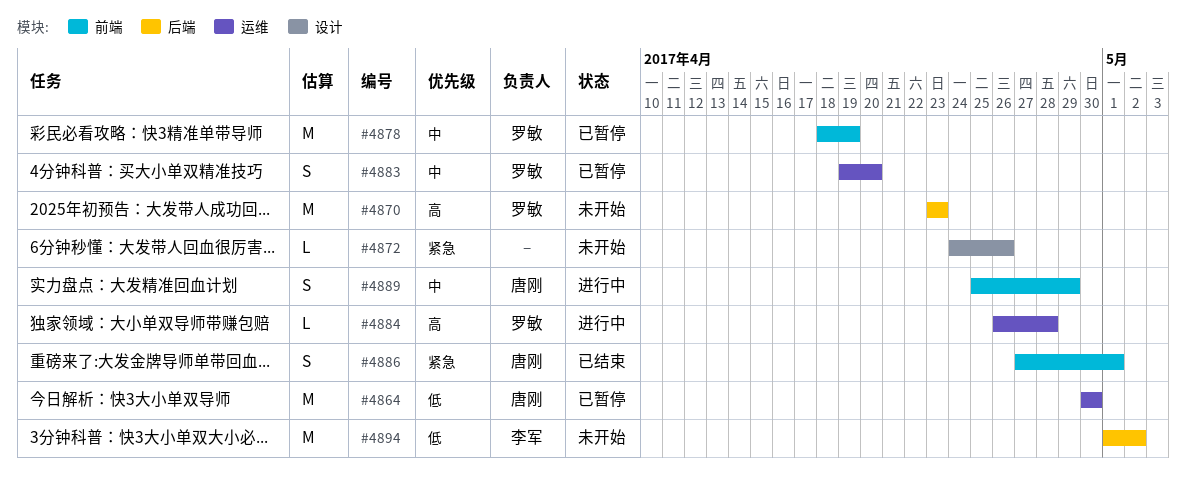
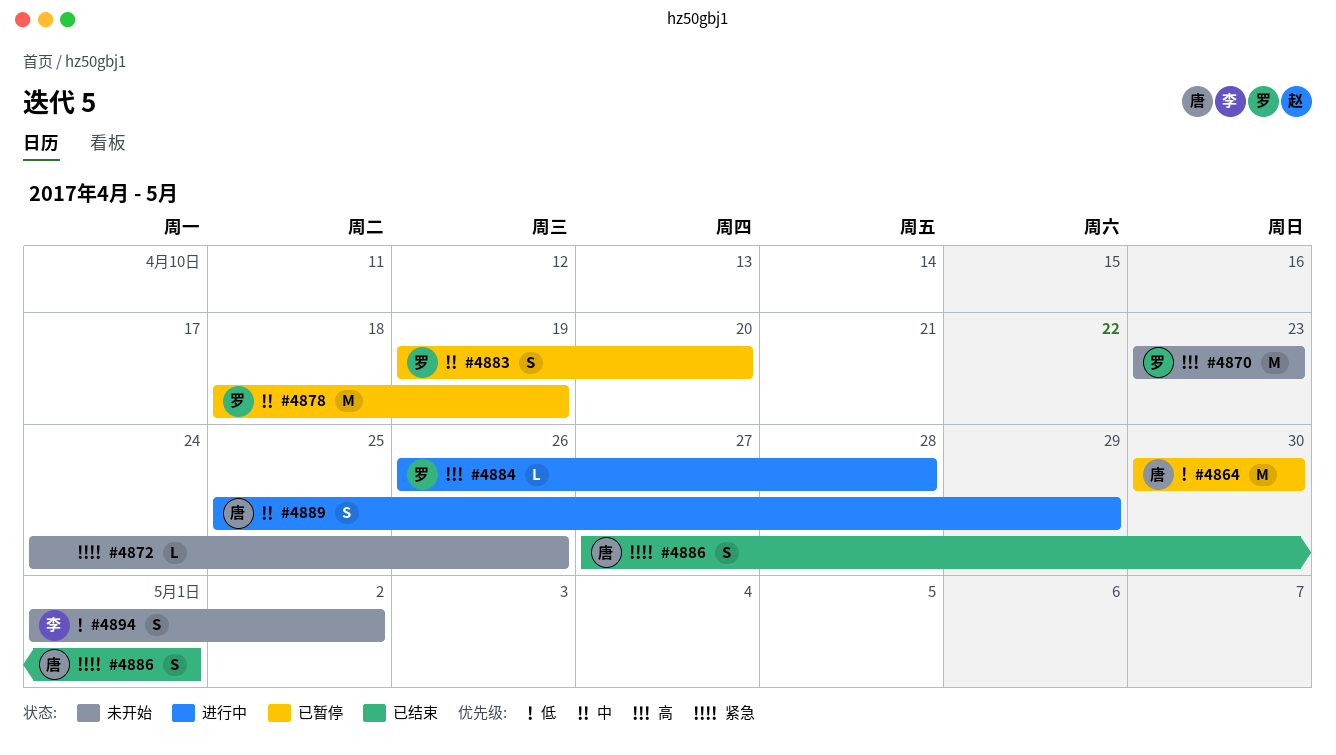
#4894, estimate: M -> S

